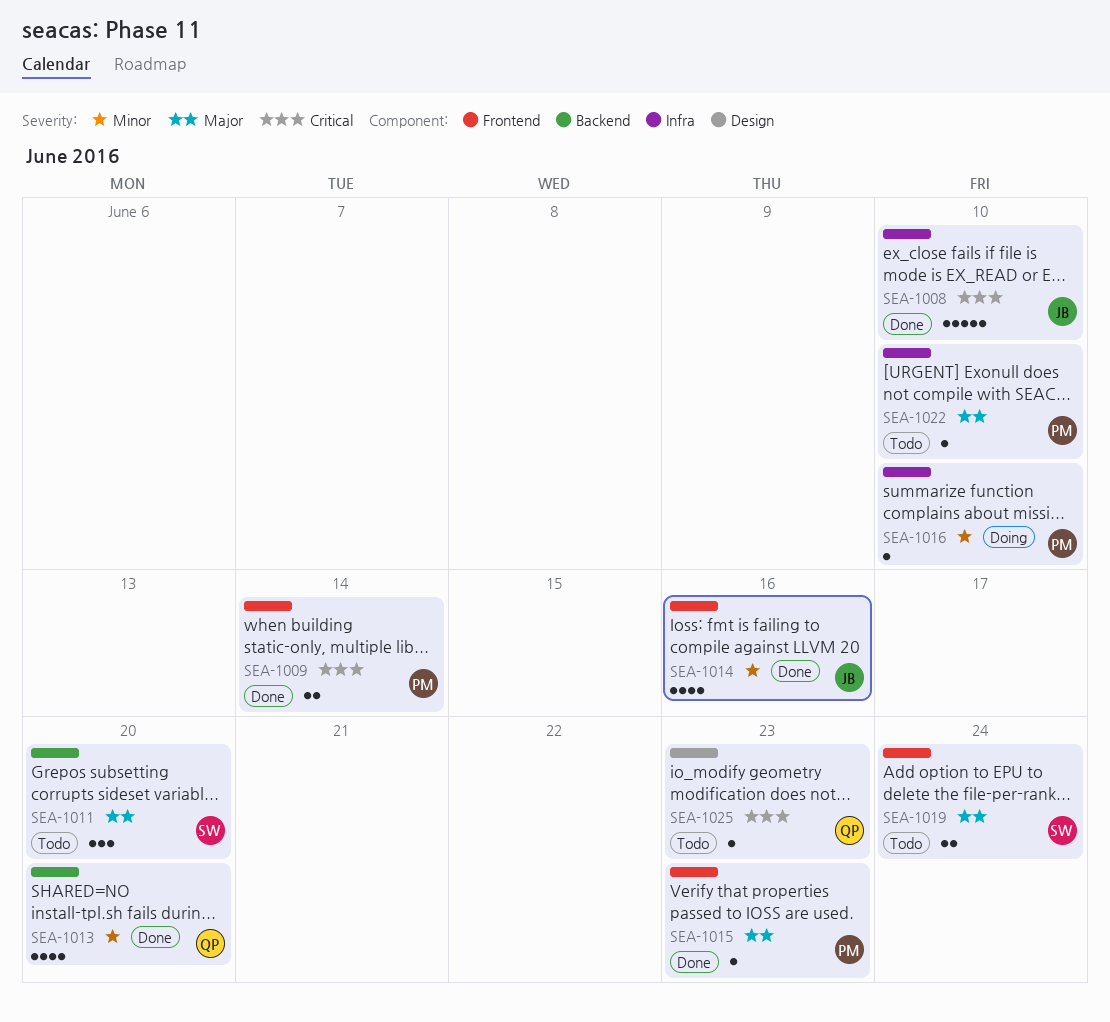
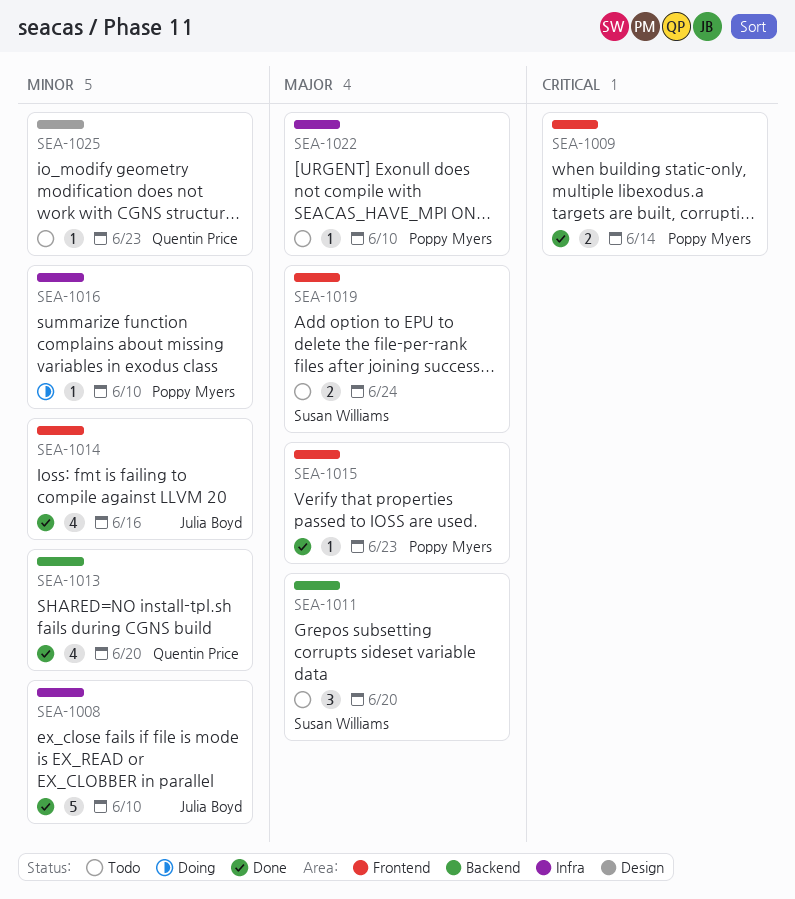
SEA-1008, priority: Critical -> Minor
SEA-1025, priority: Critical -> Minor

